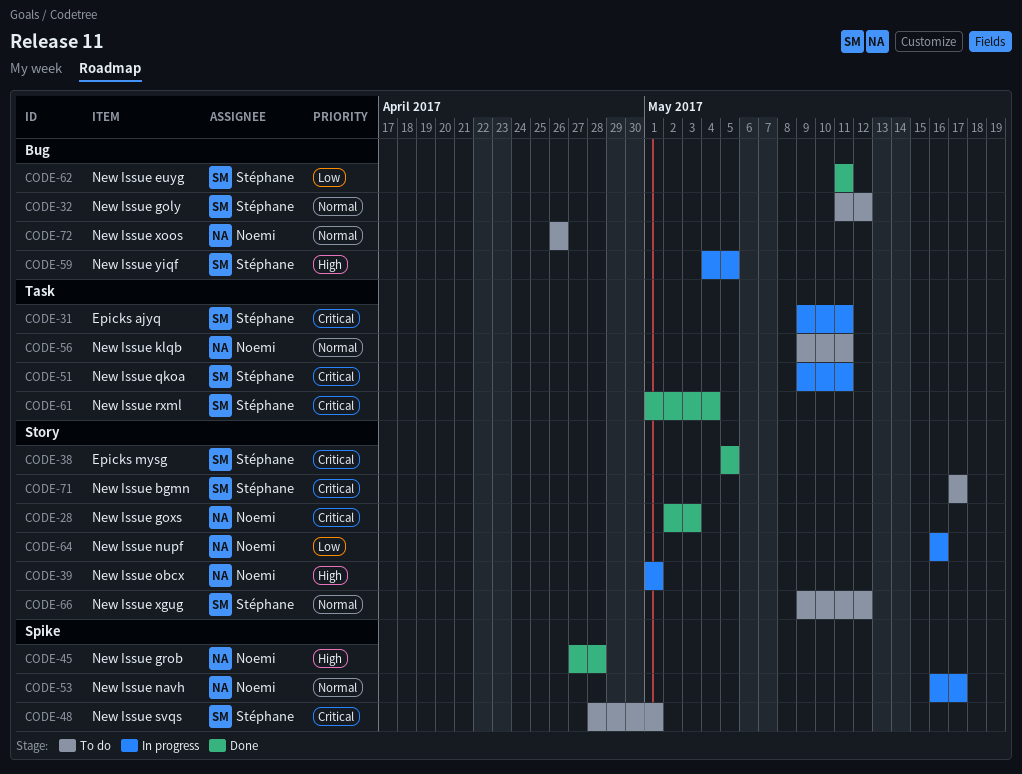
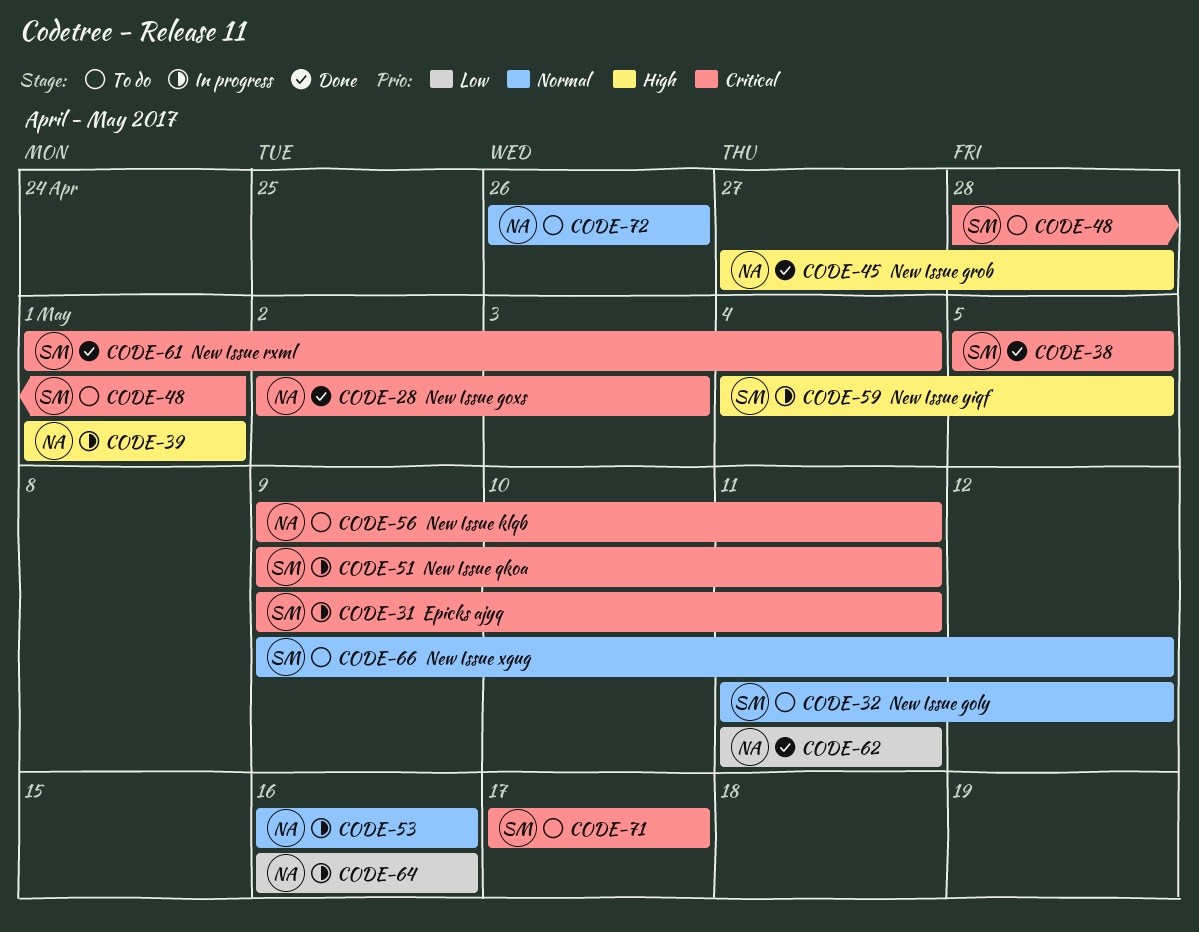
CODE-53, due: May 17 -> May 16
CODE-56, priority: Normal -> Critical
CODE-62, owner: Stéphane -> Noemi

